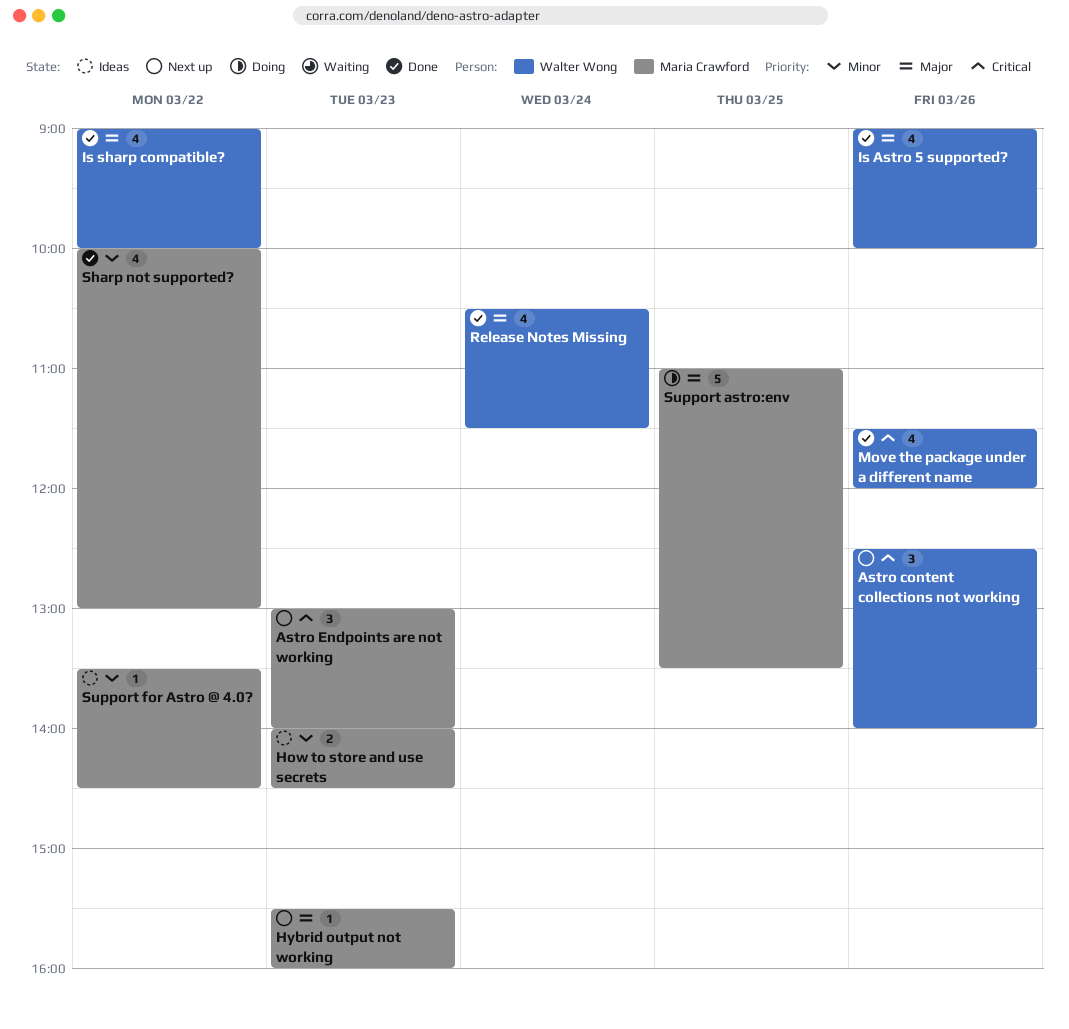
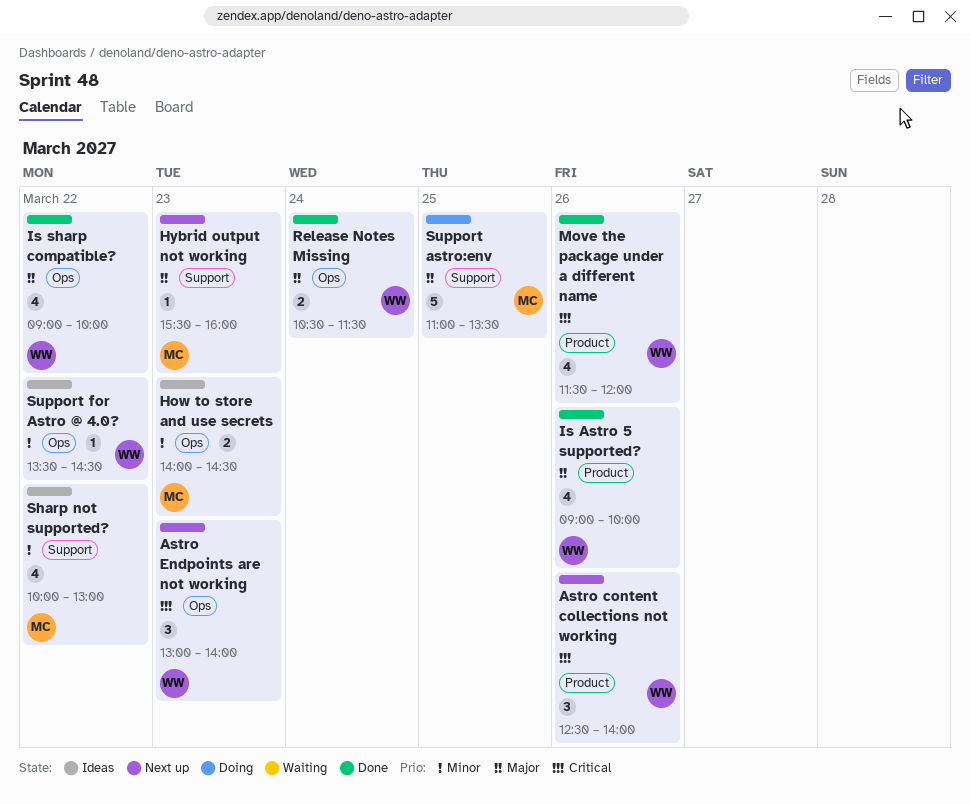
Astro Endpoints are not working, owner: Maria Crawford -> Walter Wong
Release Notes Missing, estimate: 4 -> 2
Sharp not supported?, status: Done -> Ideas
Support for Astro @ 4.0?, owner: Maria Crawford -> Walter Wong

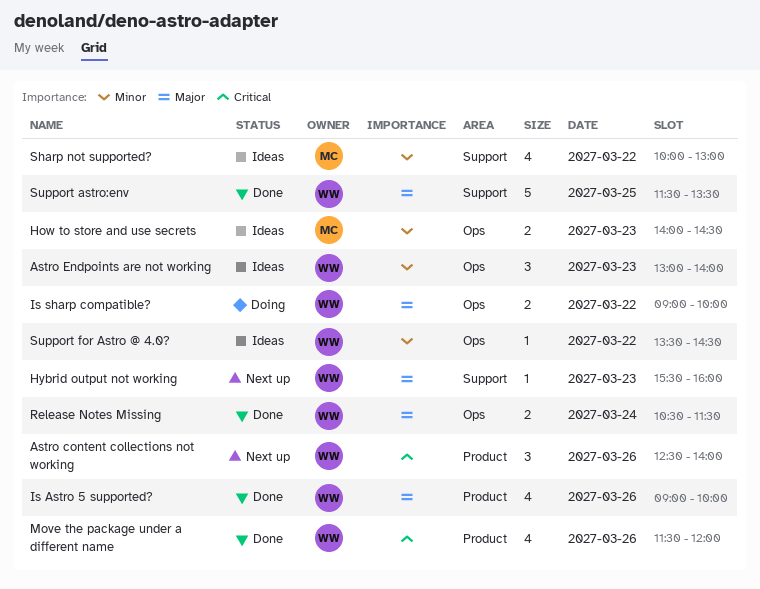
Astro Endpoints are not working, status: Next up -> Ideas
Astro Endpoints are not working, priority: Critical -> Minor
Hybrid output not working, owner: MC -> WW
Is sharp compatible?, status: Done -> Doing
Is sharp compatible?, estimate: 4 -> 2
Support astro:env, status: Doing -> Done
Support astro:env, owner: MC -> WW
Support astro:env, begins: 11:00 -> 11:30

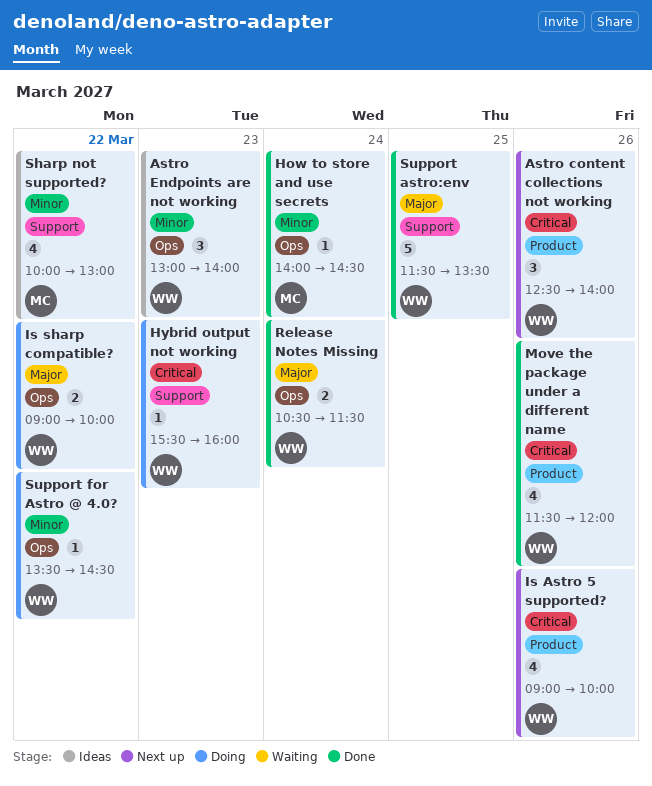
How to store and use secrets, status: Ideas -> Done
How to store and use secrets, estimate: 2 -> 1
How to store and use secrets, day: Mar 23 -> Mar 24
Hybrid output not working, status: Next up -> Doing
Hybrid output not working, priority: Major -> Critical
Is Astro 5 supported?, status: Done -> Next up
Is Astro 5 supported?, priority: Major -> Critical
Support for Astro @ 4.0?, status: Ideas -> Doing

